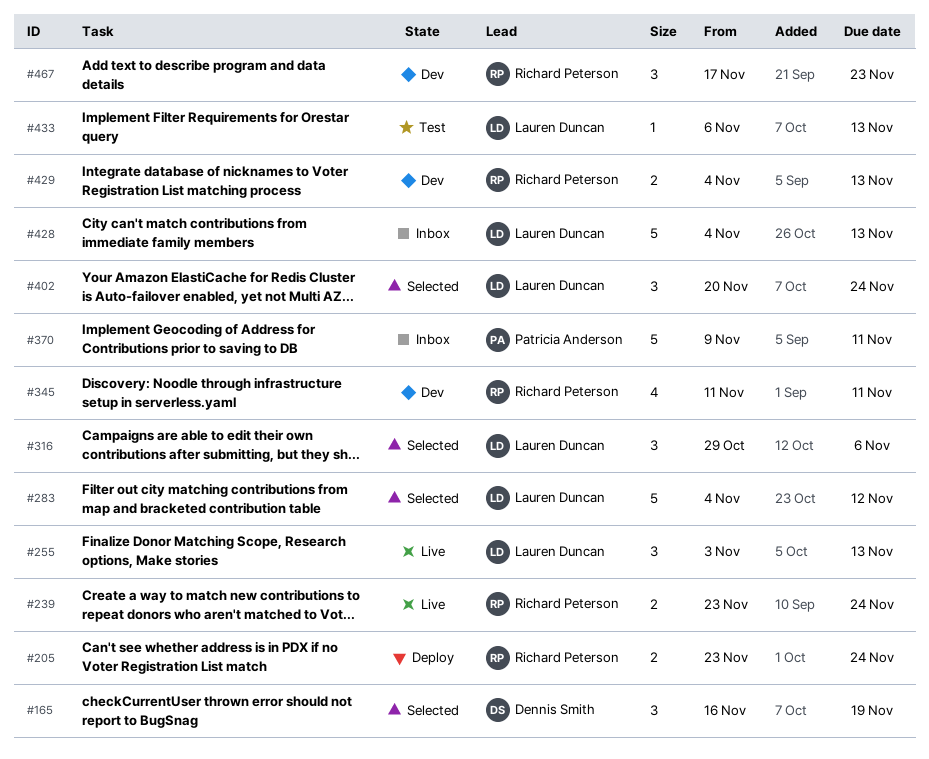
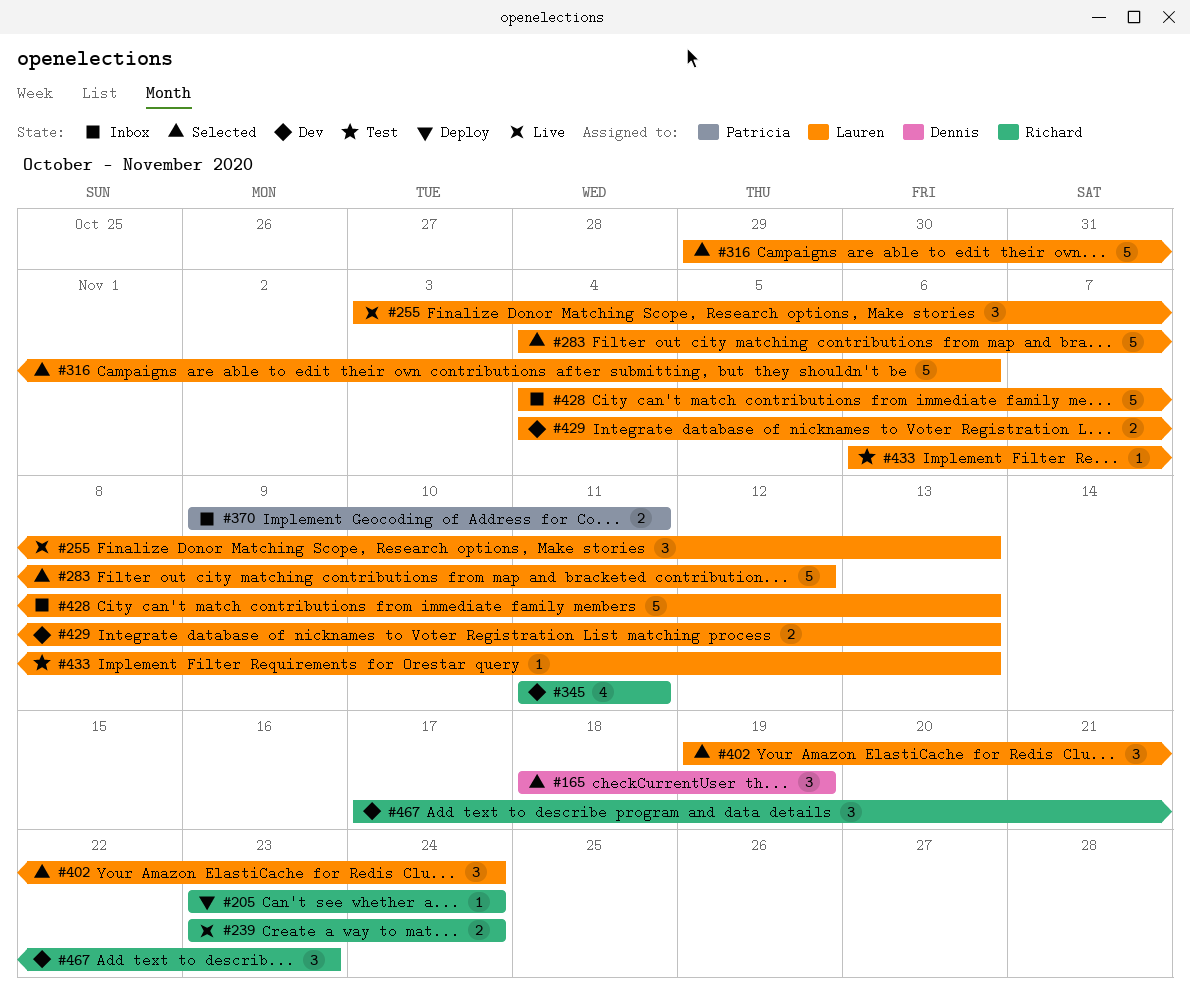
#165, start: Nov 16 -> Nov 18
#205, estimate: 2 -> 1
#316, estimate: 3 -> 5
#370, estimate: 5 -> 2
#402, start: Nov 20 -> Nov 19
#429, owner: Richard Peterson -> Lauren Duncan

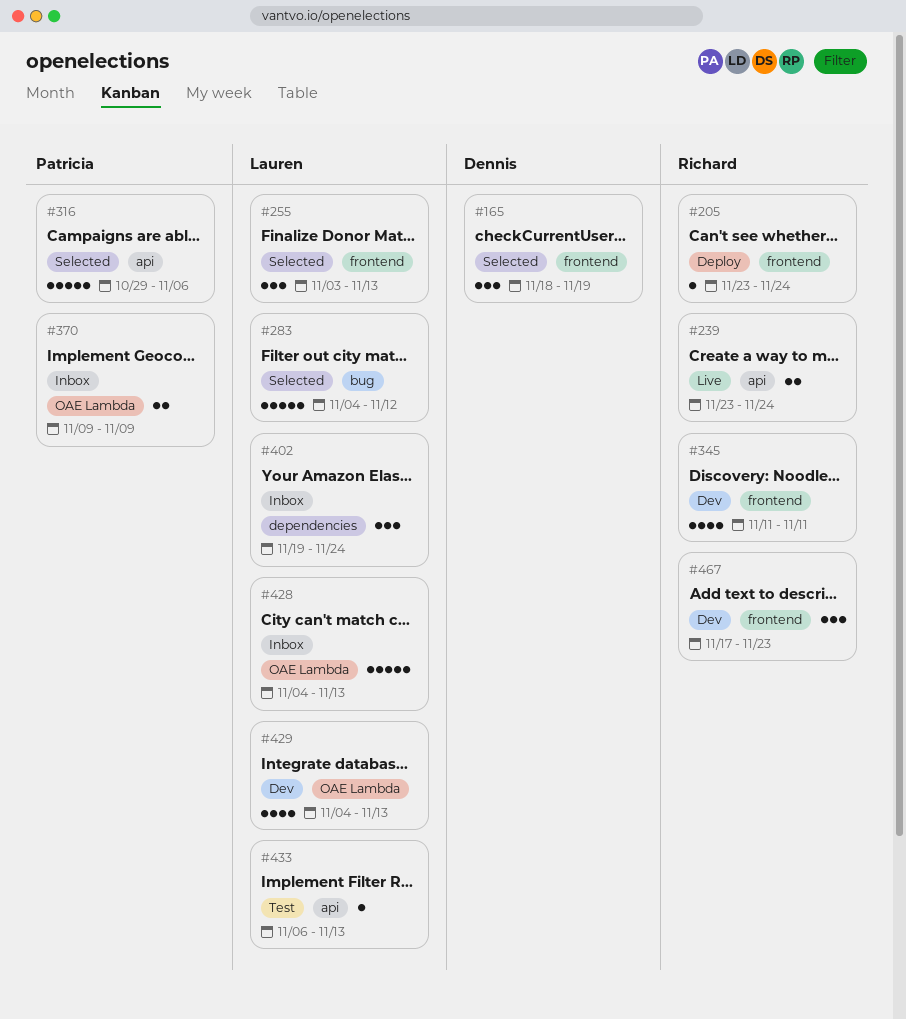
#255, status: Live -> Selected
#316, owner: Lauren -> Patricia
#370, due: Nov 11 -> Nov 9
#402, status: Selected -> Inbox
#429, estimate: 2 -> 4

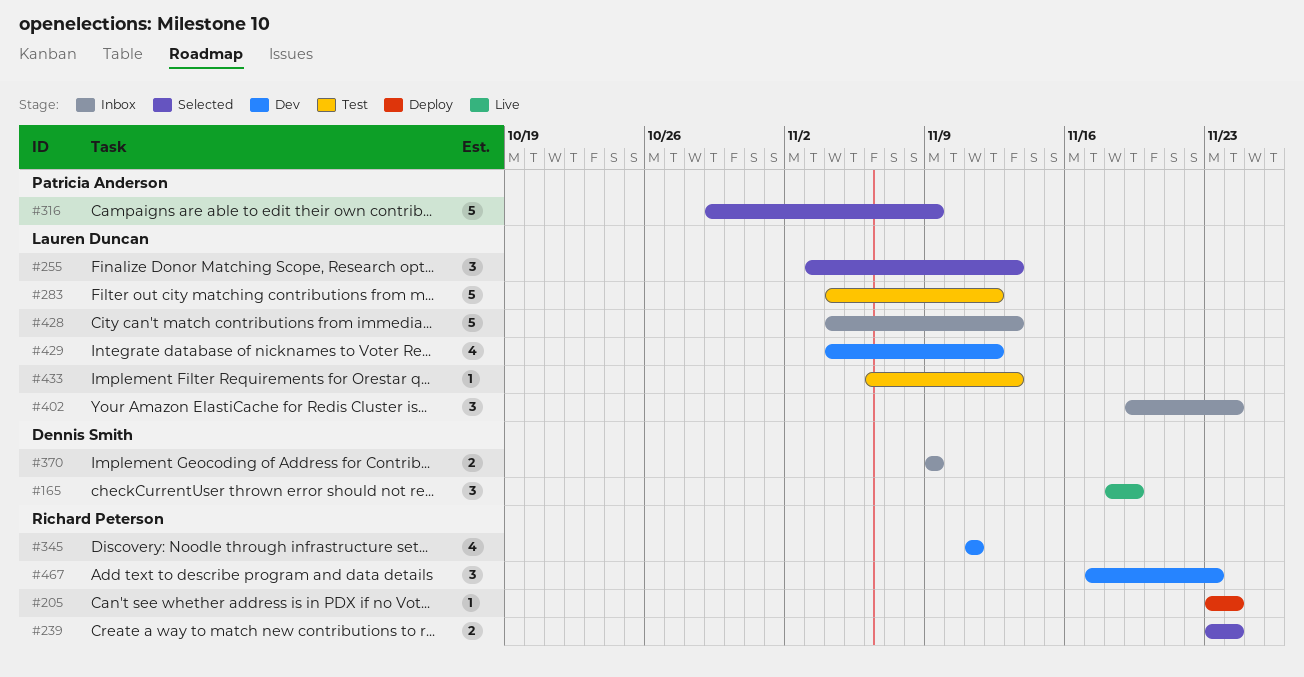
#165, status: Selected -> Live
#239, status: Live -> Selected
#283, status: Selected -> Test
#316, due: Nov 6 -> Nov 9
#370, owner: Patricia Anderson -> Dennis Smith
#429, due: Nov 13 -> Nov 12

